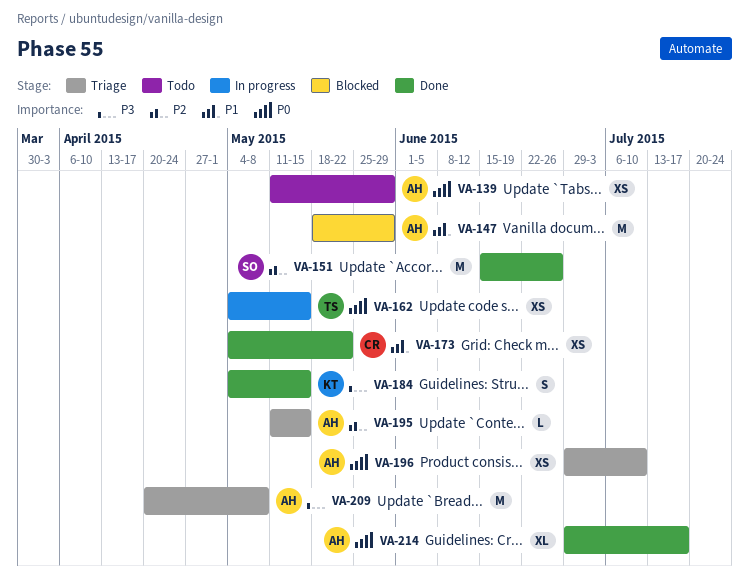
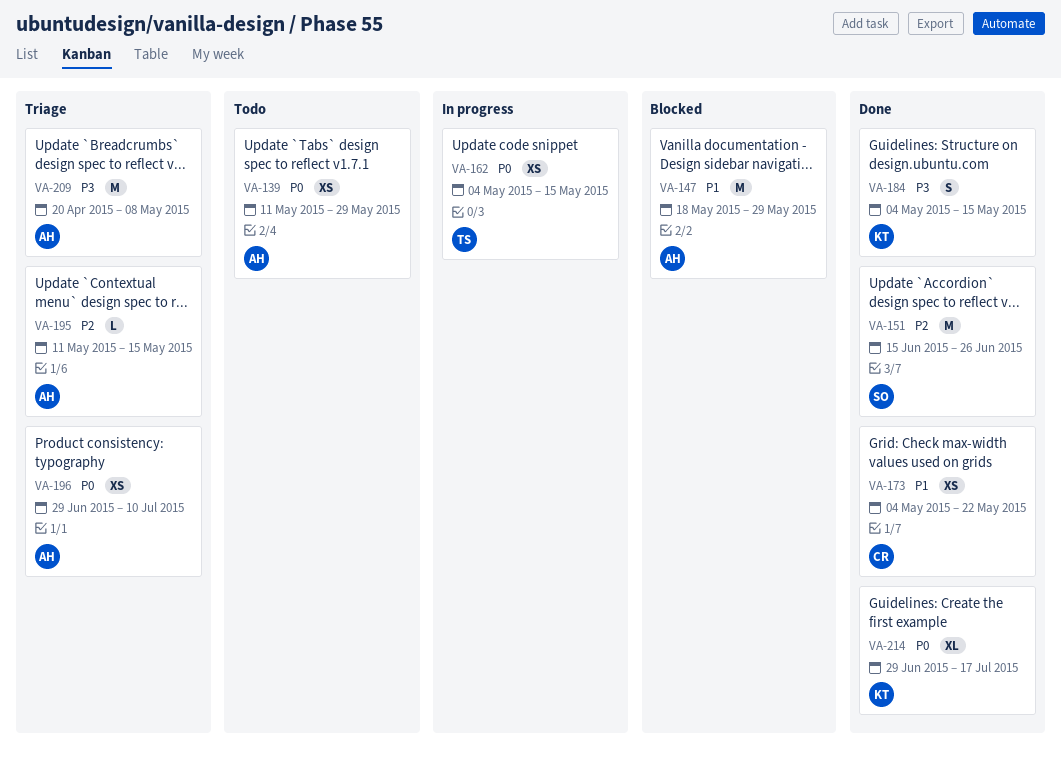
VA-214, owner: AH -> KT

